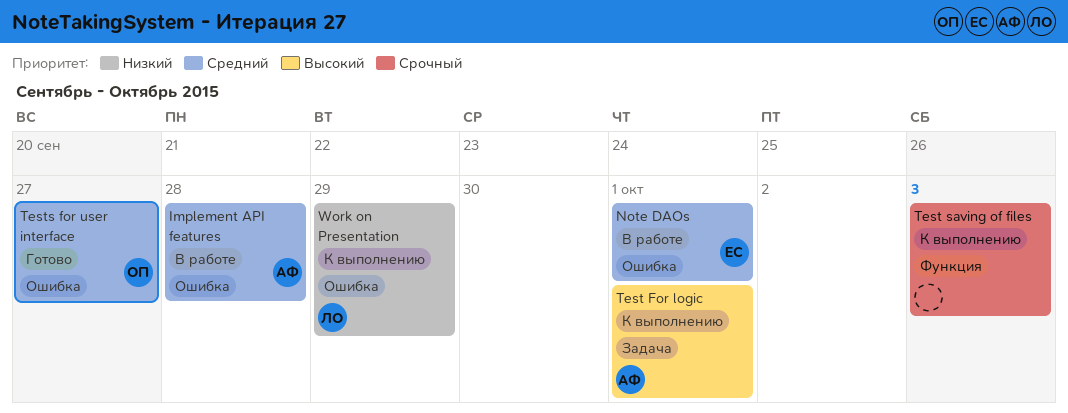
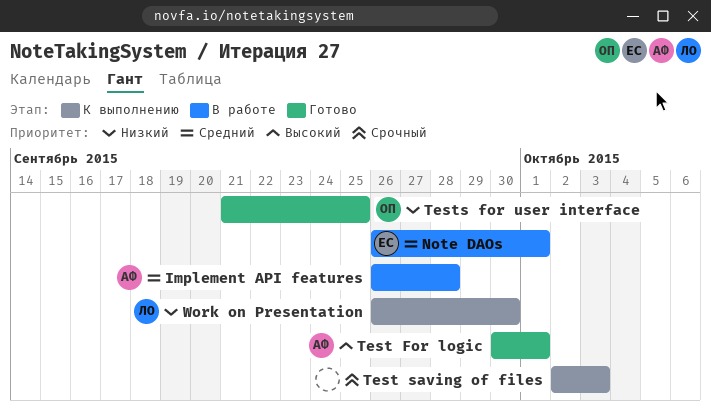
Test For logic, status: К выполнению -> Готово
Tests for user interface, priority: Средний -> Низкий
Tests for user interface, due: Sep 27 -> Sep 25
Work on Presentation, due: Sep 29 -> Sep 30

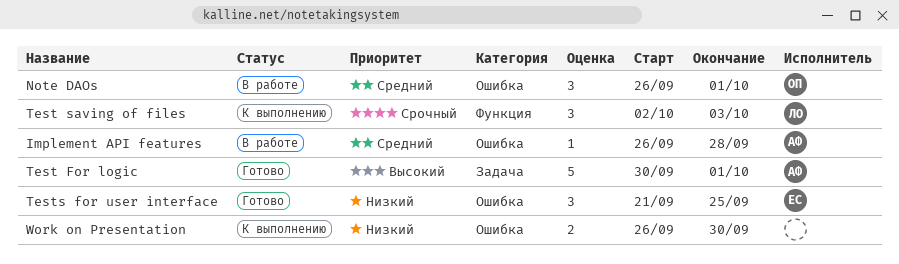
Note DAOs, owner: ЕС -> ОП
Test saving of files, owner: none -> ЛО
Tests for user interface, owner: ОП -> ЕС
Work on Presentation, owner: ЛО -> none

